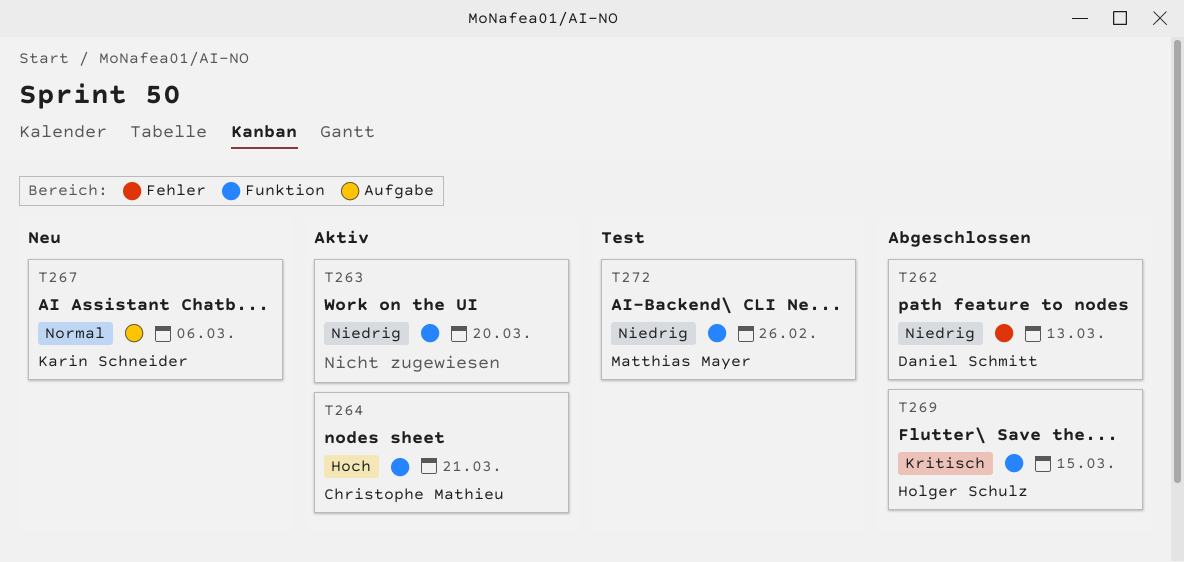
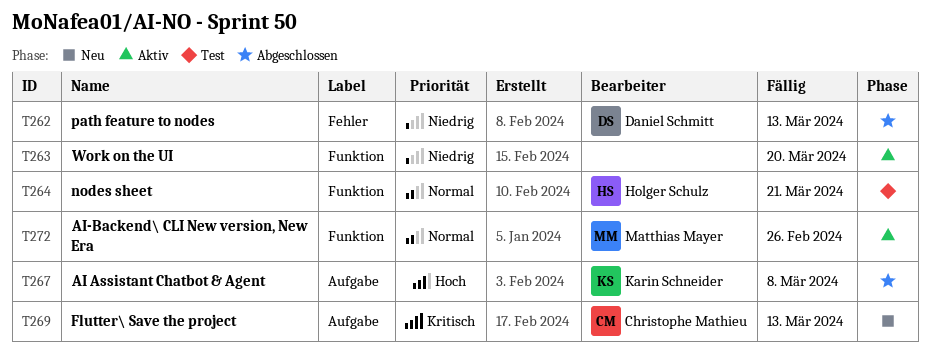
T264, status: Aktiv -> Test
T264, owner: Christophe Mathieu -> Holger Schulz
T264, priority: Hoch -> Normal
T267, status: Neu -> Abgeschlossen
T267, priority: Normal -> Hoch
T267, due: Mar 6 -> Mar 8
T269, status: Abgeschlossen -> Neu
T269, owner: Holger Schulz -> Christophe Mathieu
T269, label: Funktion -> Aufgabe
T269, due: Mar 15 -> Mar 13
T272, status: Test -> Aktiv
T272, priority: Niedrig -> Normal

